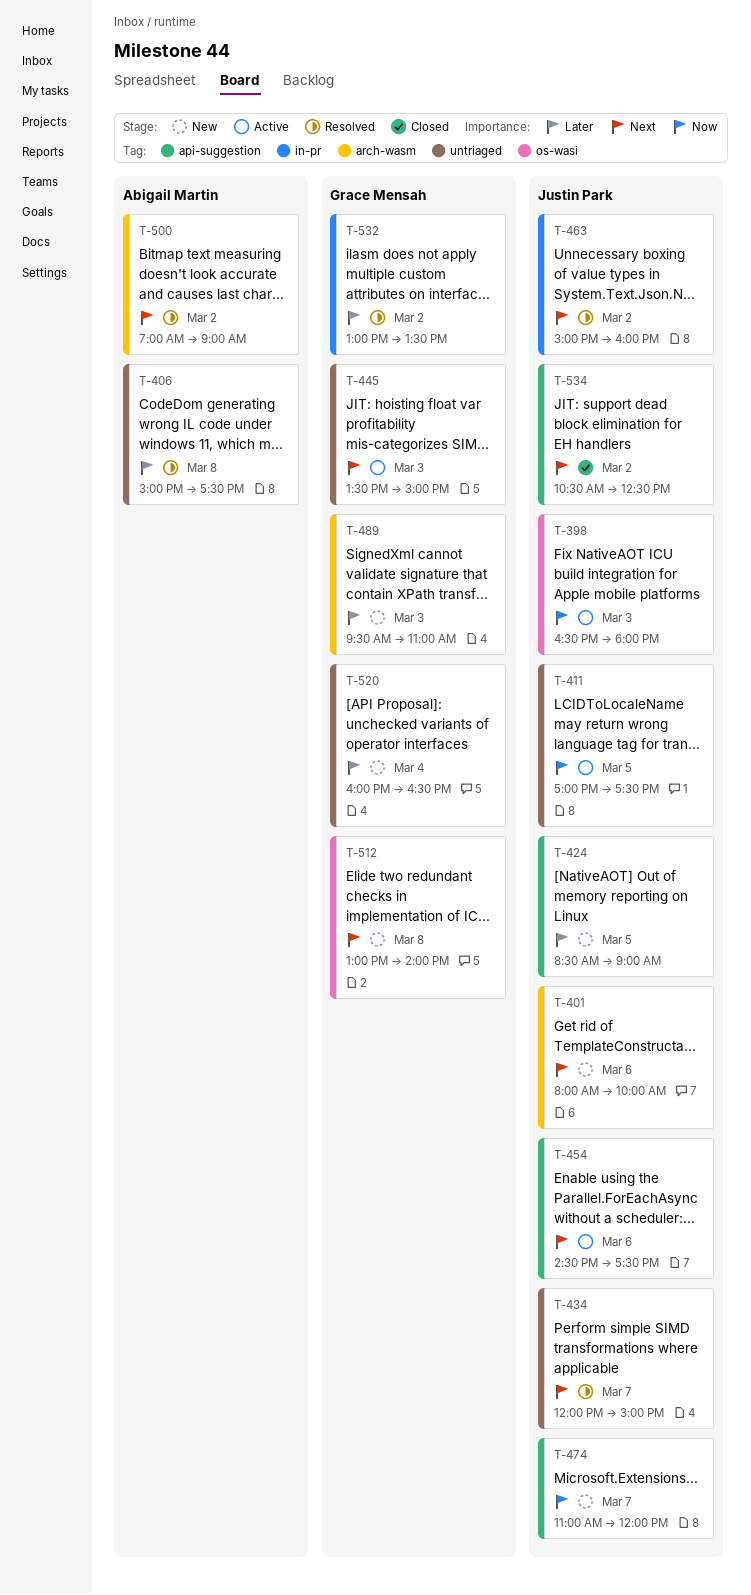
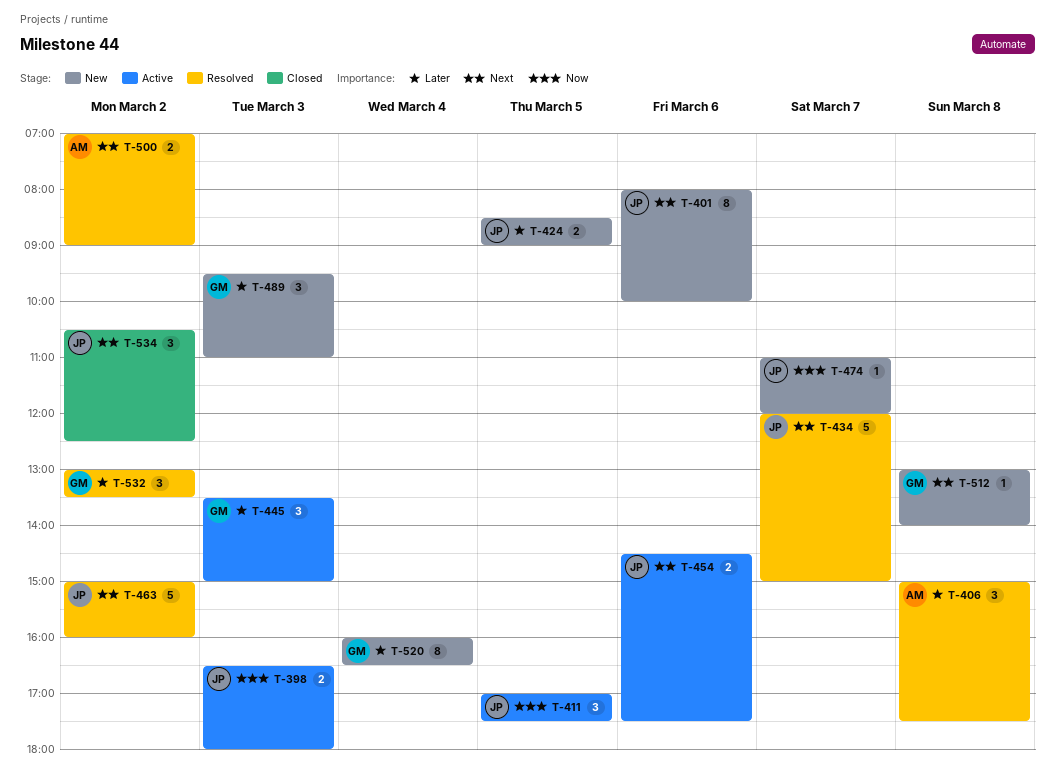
T-445, priority: Next -> Later

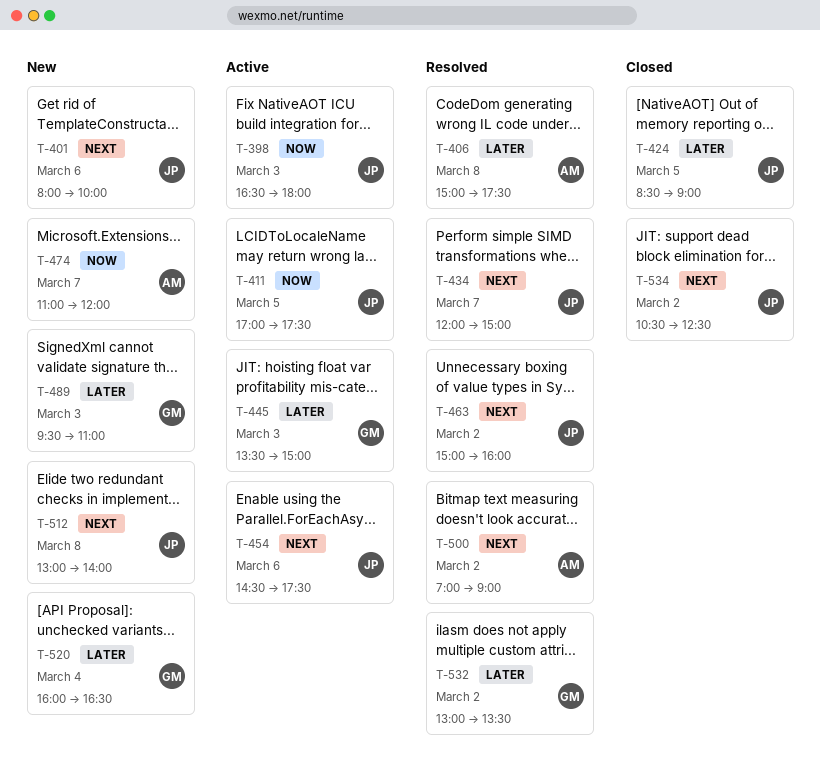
T-424, status: New -> Closed
T-474, owner: JP -> AM
T-512, owner: GM -> JP

